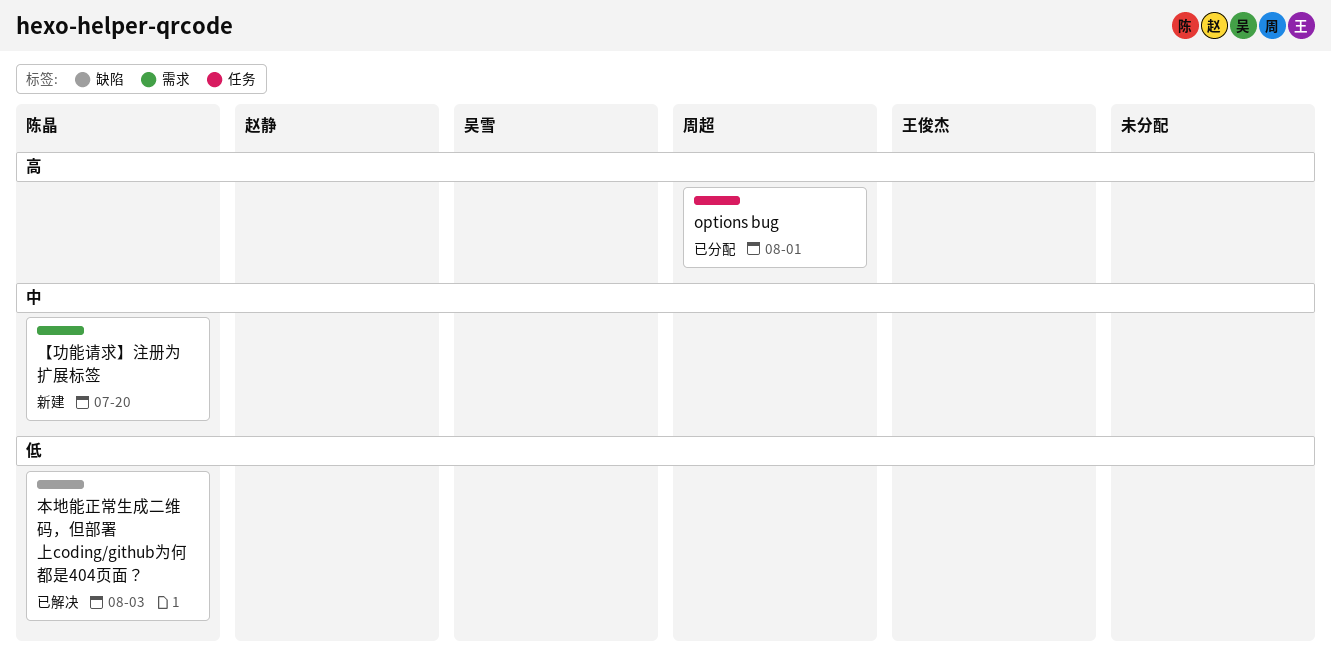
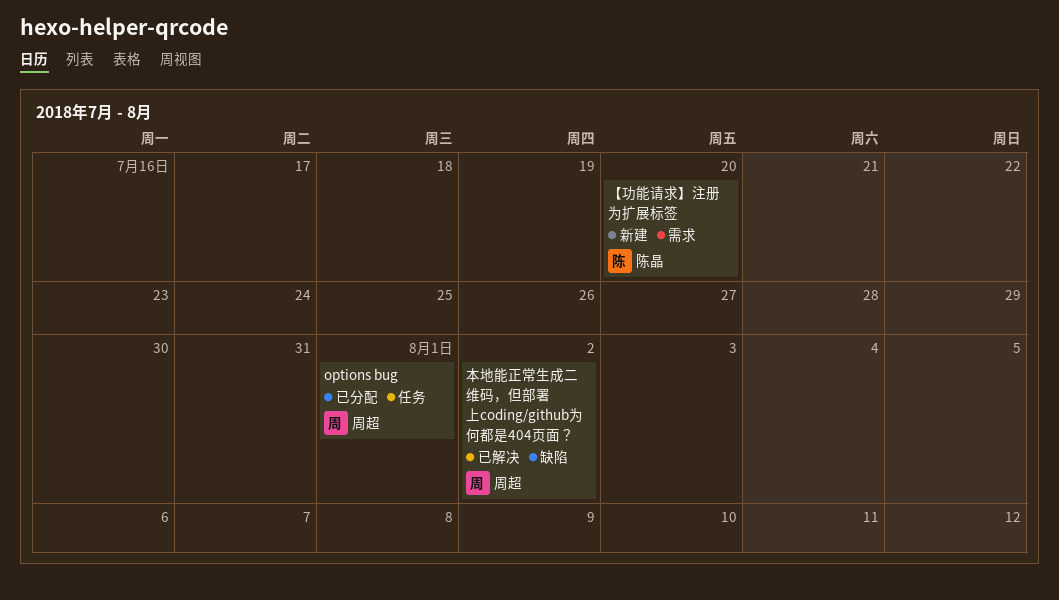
本地能正常生成二维码，但部署上coding/github为何都是404页面？, owner: 陈晶 -> 周超
本地能正常生成二维码，但部署上coding/github为何都是404页面？, due: Aug 3 -> Aug 2

